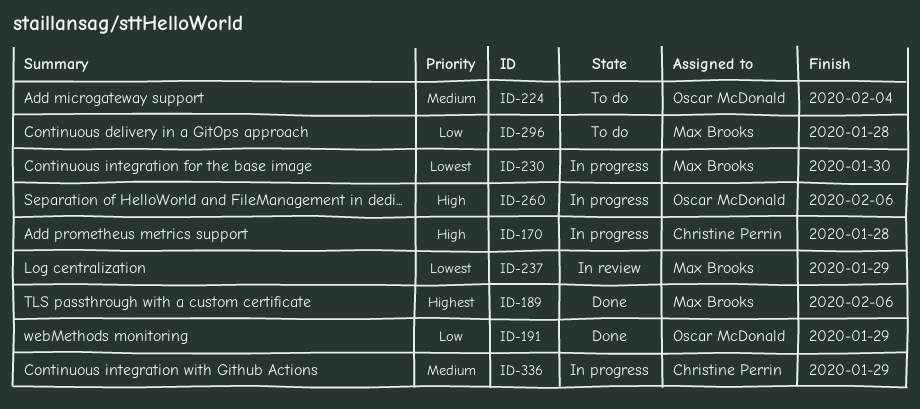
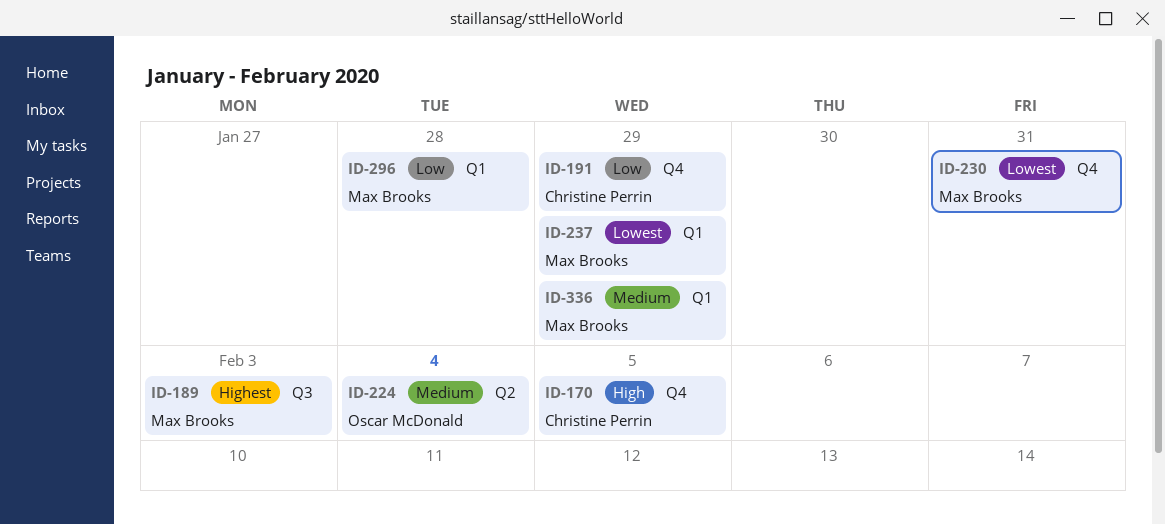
ID-170, due: Jan 28 -> Feb 5
ID-189, due: Feb 6 -> Feb 3
ID-191, owner: Oscar McDonald -> Christine Perrin
ID-230, due: Jan 30 -> Jan 31
ID-260: present -> none
ID-336, owner: Christine Perrin -> Max Brooks

